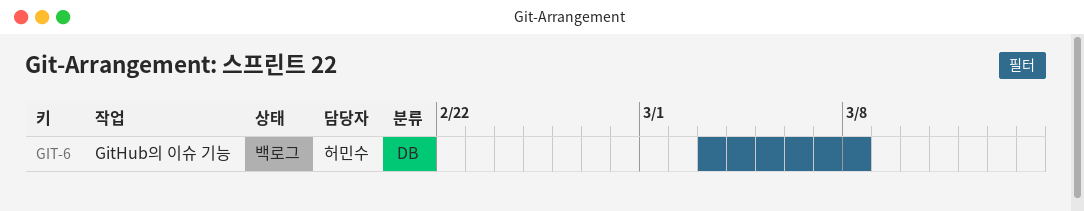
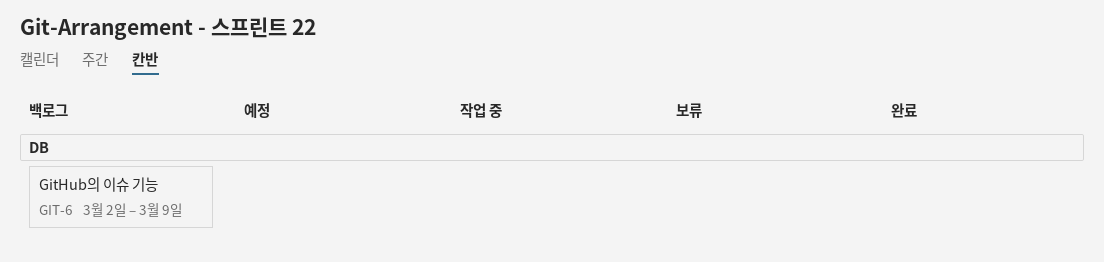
GIT-6, start: Mar 3 -> Mar 2
GIT-6, due: Mar 8 -> Mar 9

